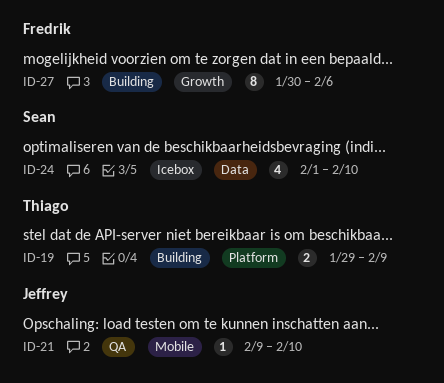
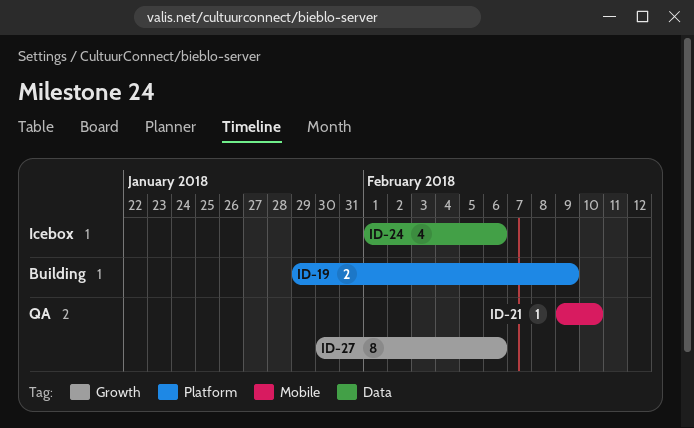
ID-24, due: Feb 10 -> Feb 6
ID-27, status: Building -> QA

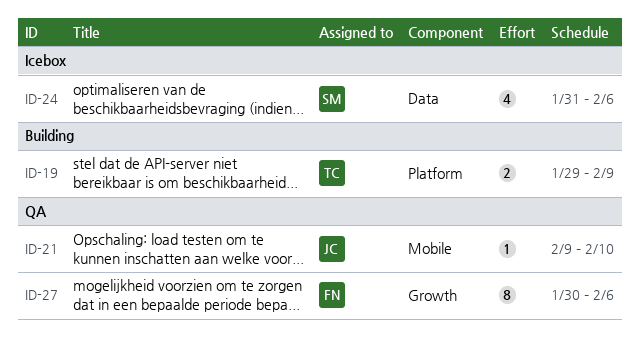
ID-24, start: Feb 1 -> Jan 31

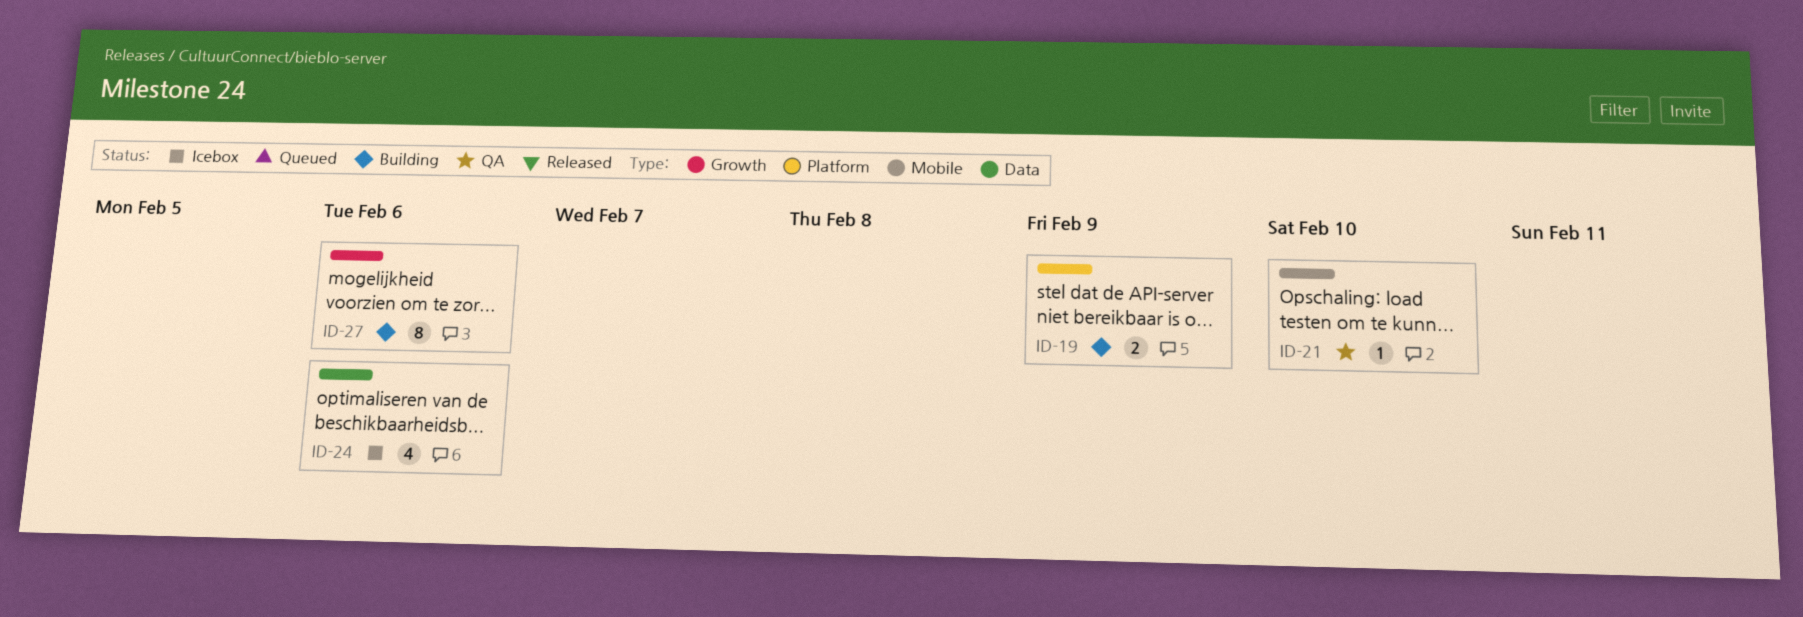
ID-27, status: QA -> Building

